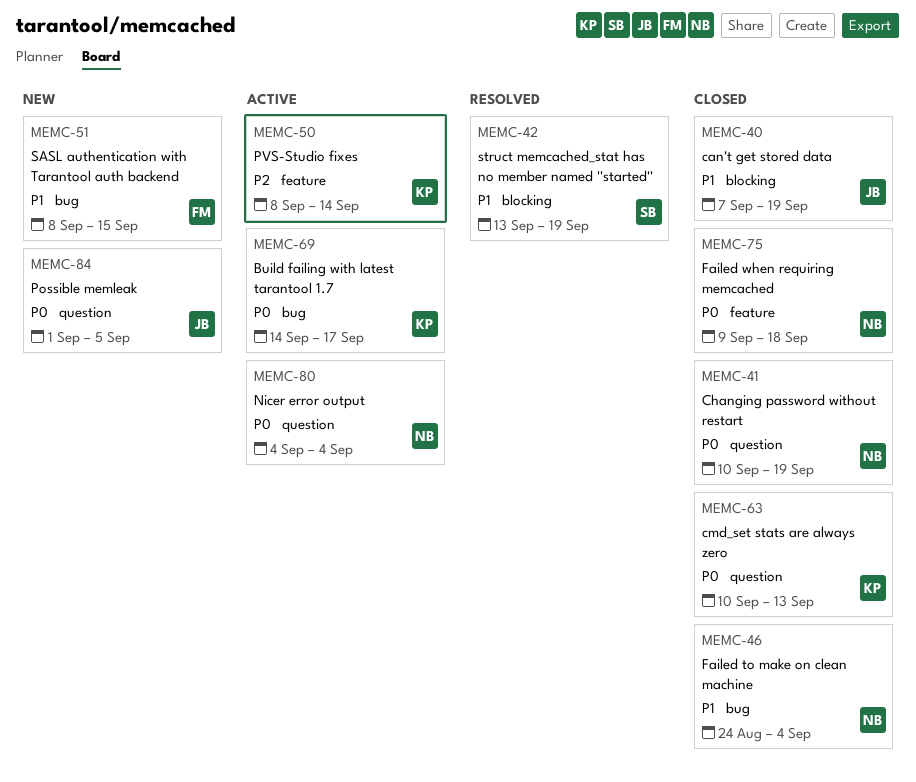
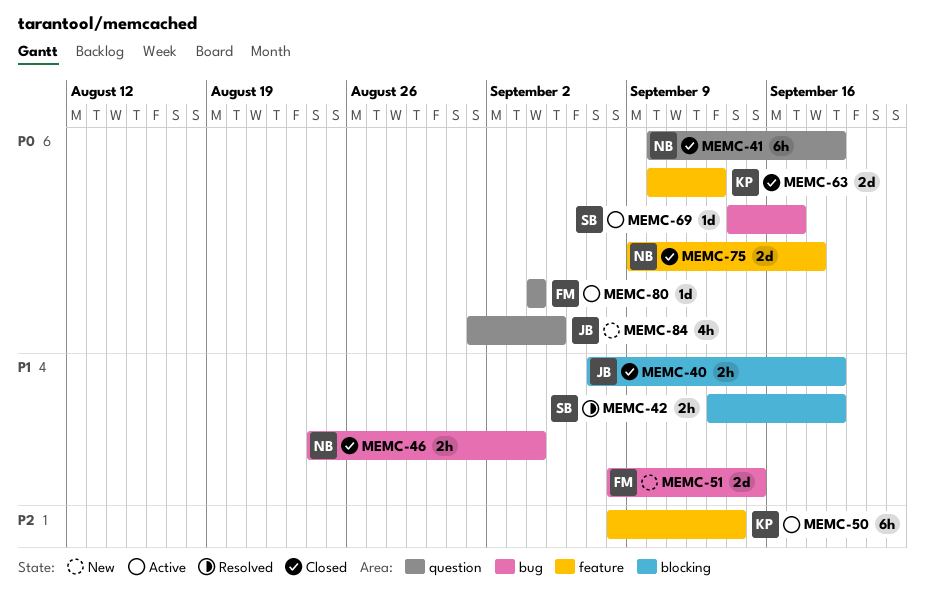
MEMC-63, label: question -> feature
MEMC-69, owner: KP -> SB
MEMC-80, owner: NB -> FM

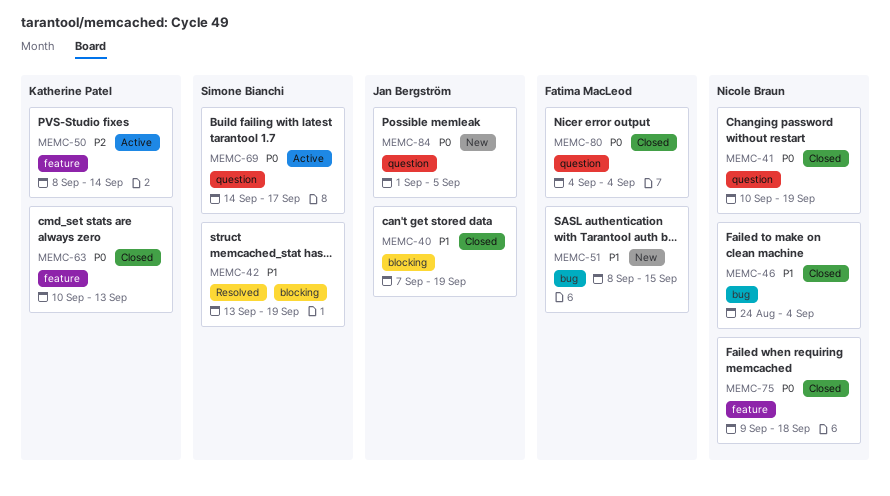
MEMC-69, label: bug -> question
MEMC-80, status: Active -> Closed

